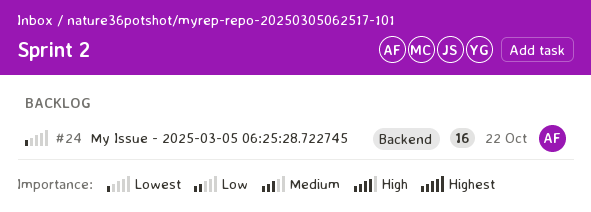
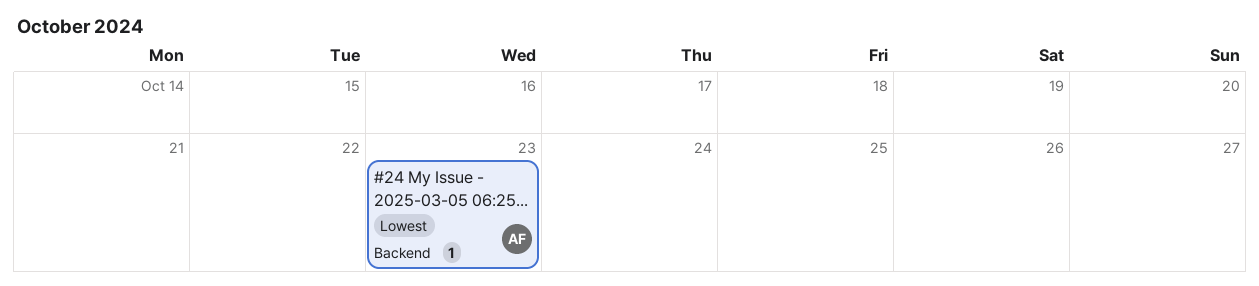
#24, estimate: 16 -> 1
#24, due: Oct 22 -> Oct 23

